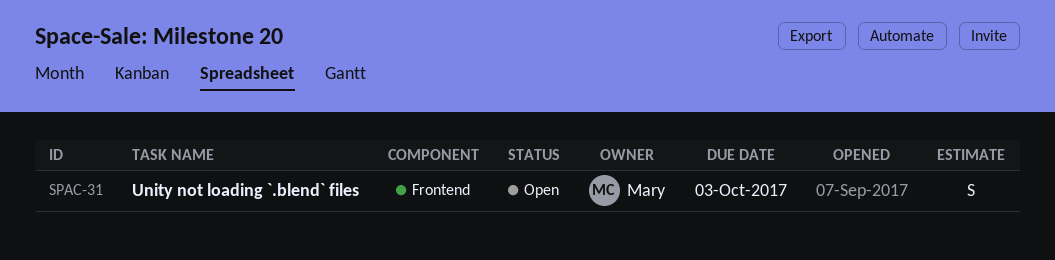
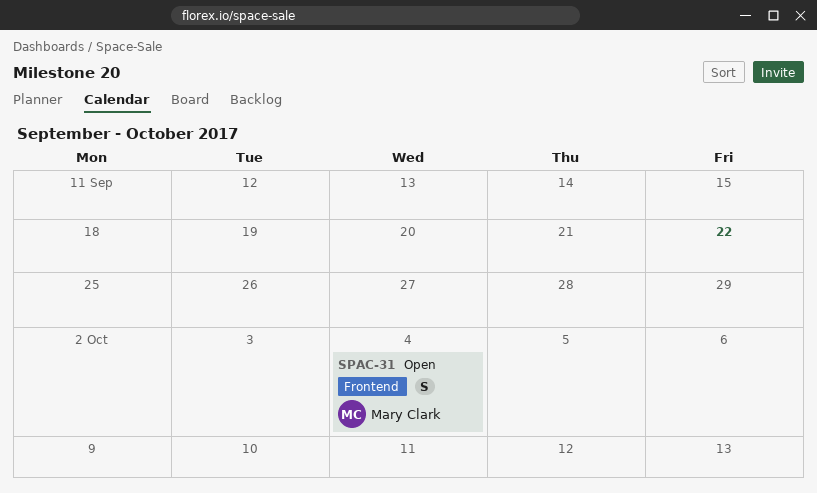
SPAC-31, due: Oct 3 -> Oct 4

